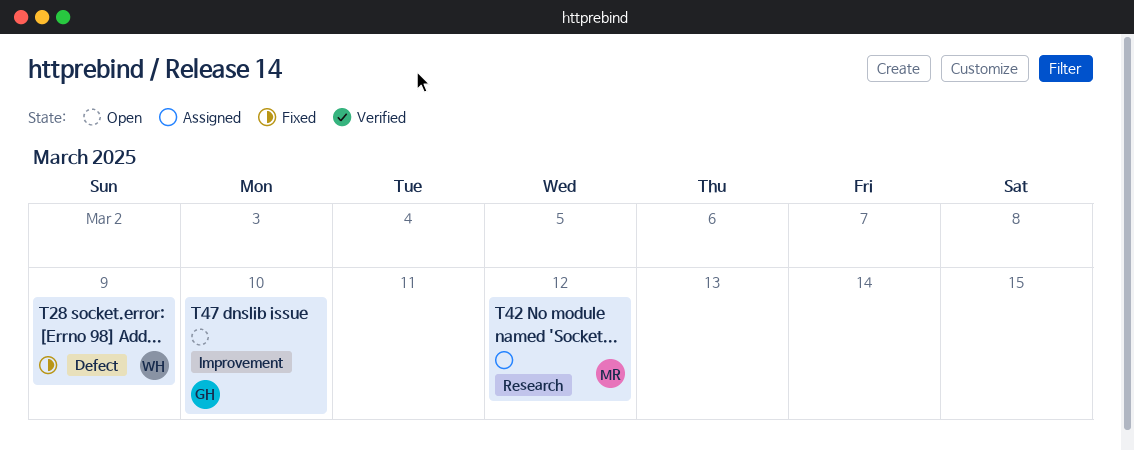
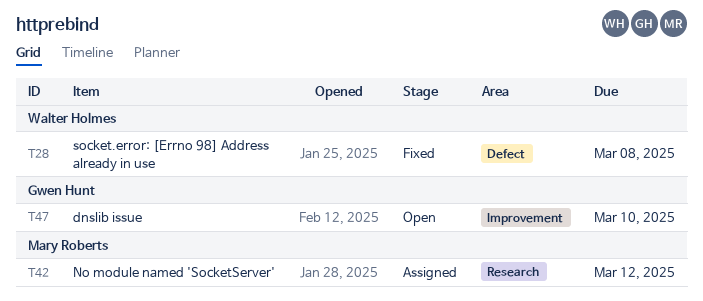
T28, due: Mar 9 -> Mar 8

